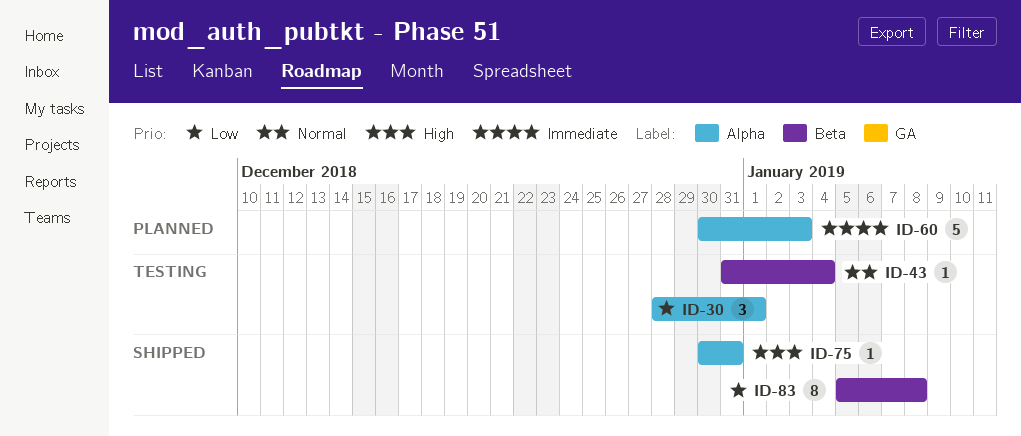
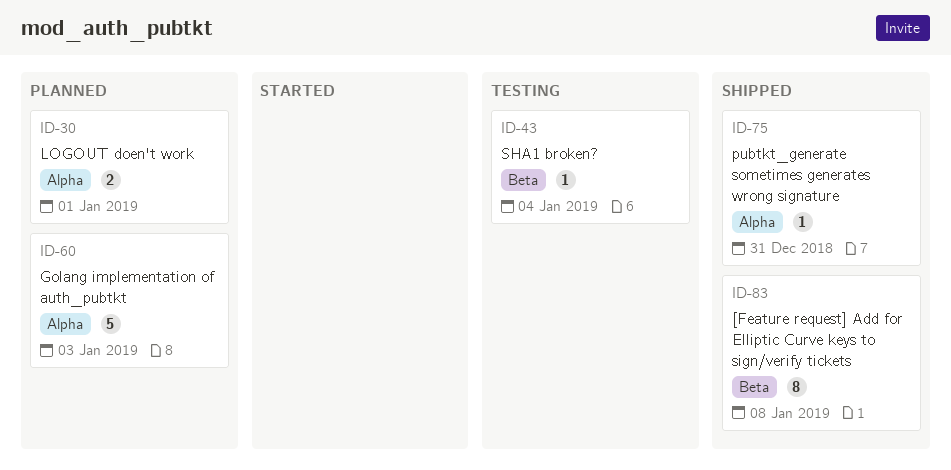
ID-30, status: Testing -> Planned
ID-30, estimate: 3 -> 2

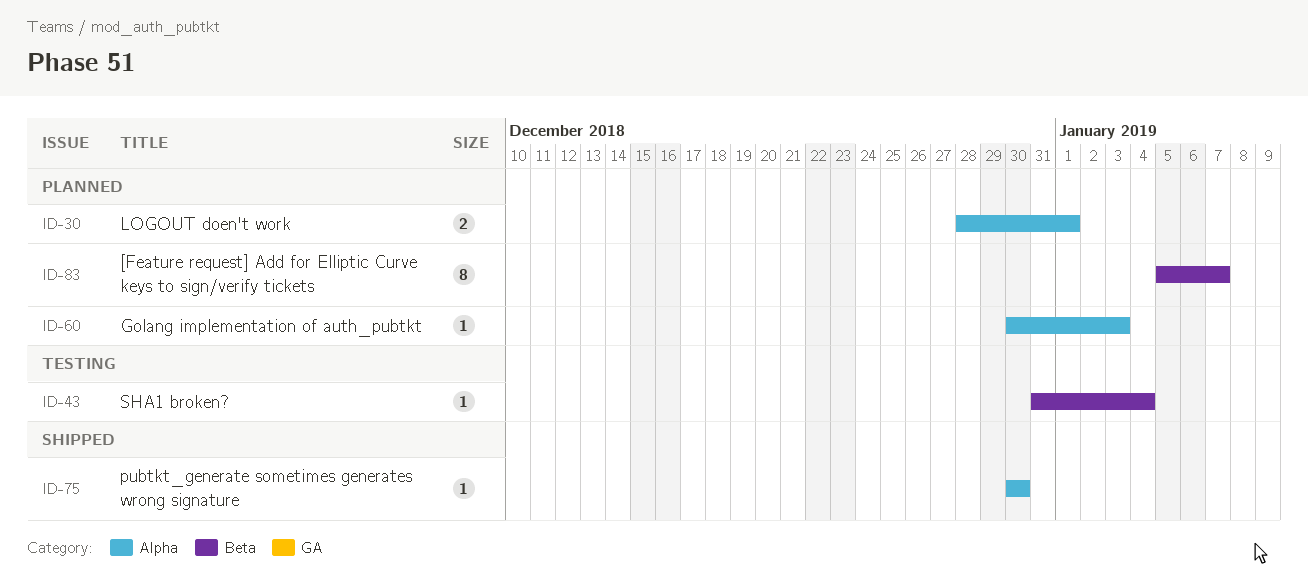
ID-60, estimate: 5 -> 1
ID-75, due: Dec 31 -> Dec 30
ID-83, status: Shipped -> Planned
ID-83, due: Jan 8 -> Jan 7

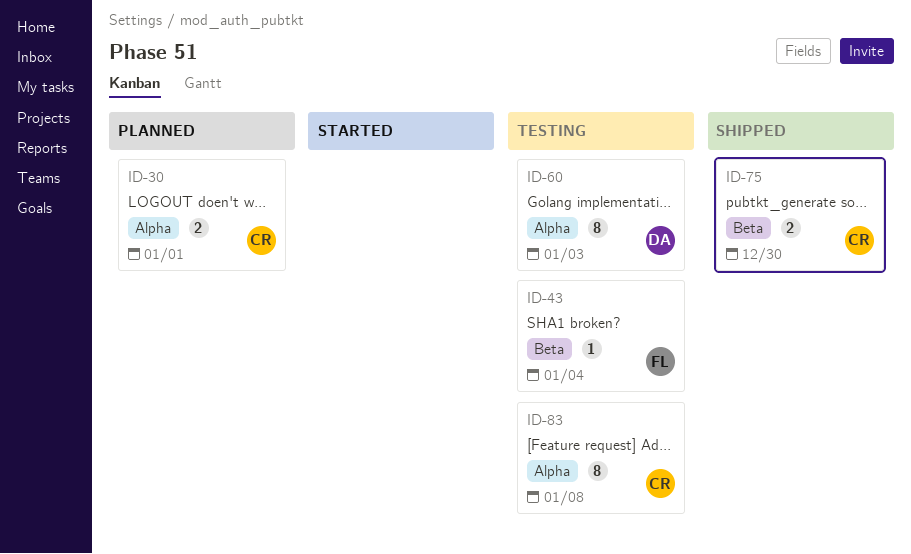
ID-60, status: Planned -> Testing
ID-60, estimate: 1 -> 8
ID-75, label: Alpha -> Beta
ID-75, estimate: 1 -> 2
ID-83, status: Planned -> Testing
ID-83, label: Beta -> Alpha
ID-83, due: Jan 7 -> Jan 8

